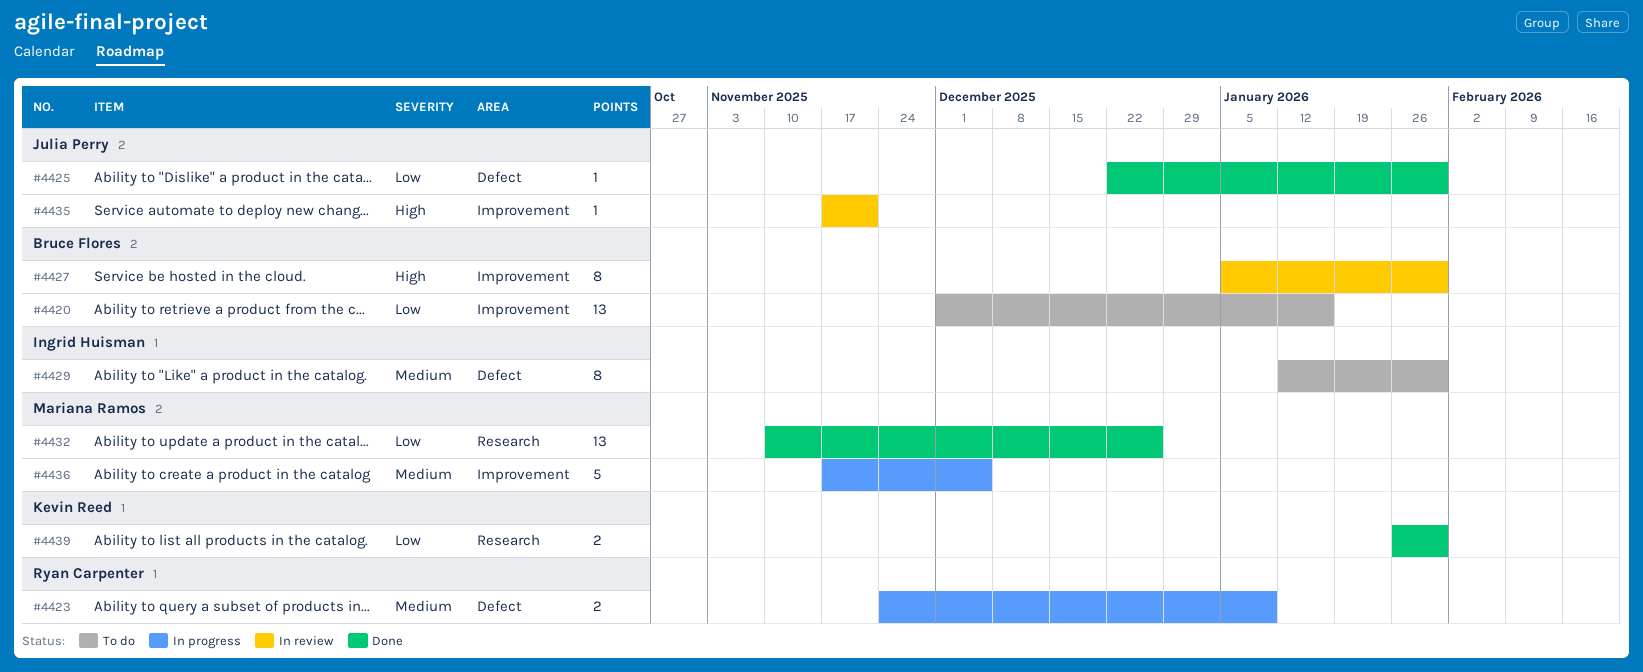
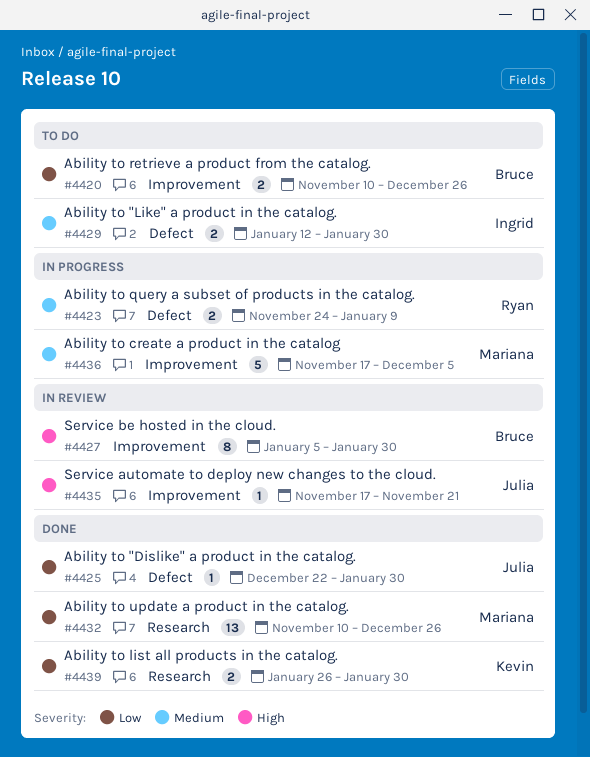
#4420, estimate: 13 -> 2
#4420, start: Dec 1 -> Nov 10
#4420, due: Jan 16 -> Dec 26
#4429, estimate: 8 -> 2

